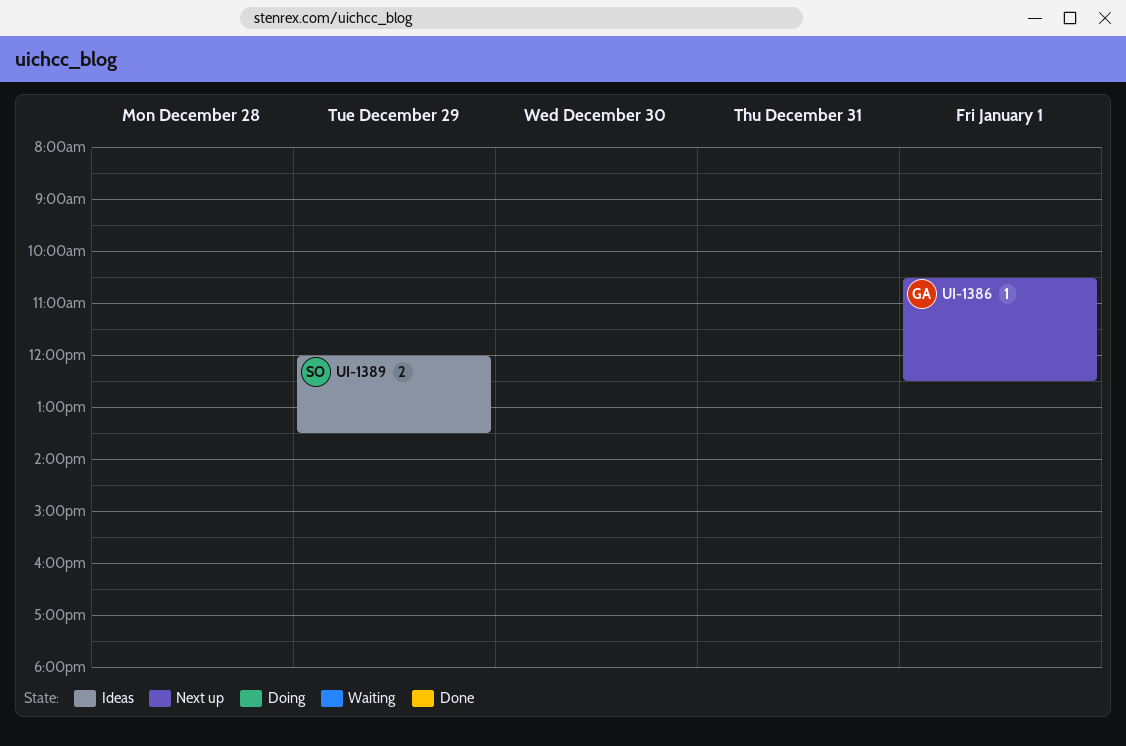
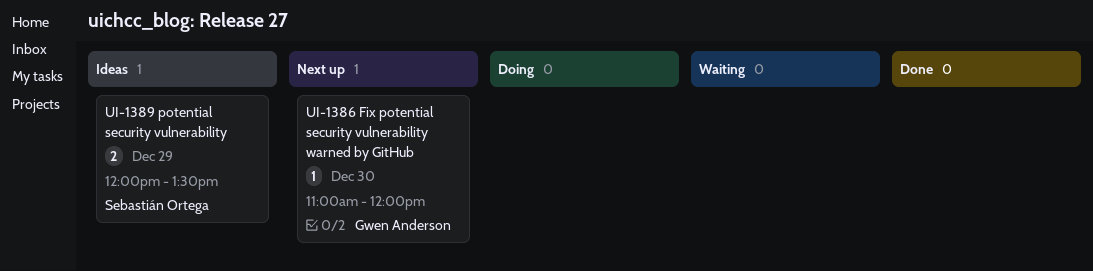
UI-1386, day: Jan 1 -> Dec 30
UI-1386, begins: 10:30 -> 11:00
UI-1386, ends: 12:30 -> 12:00

